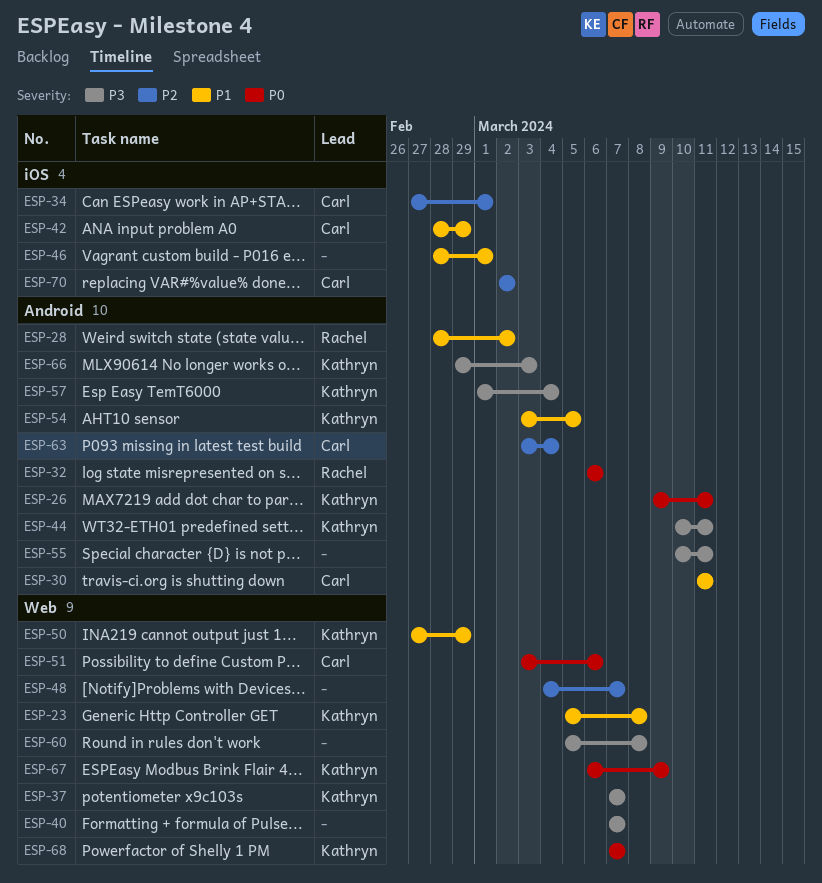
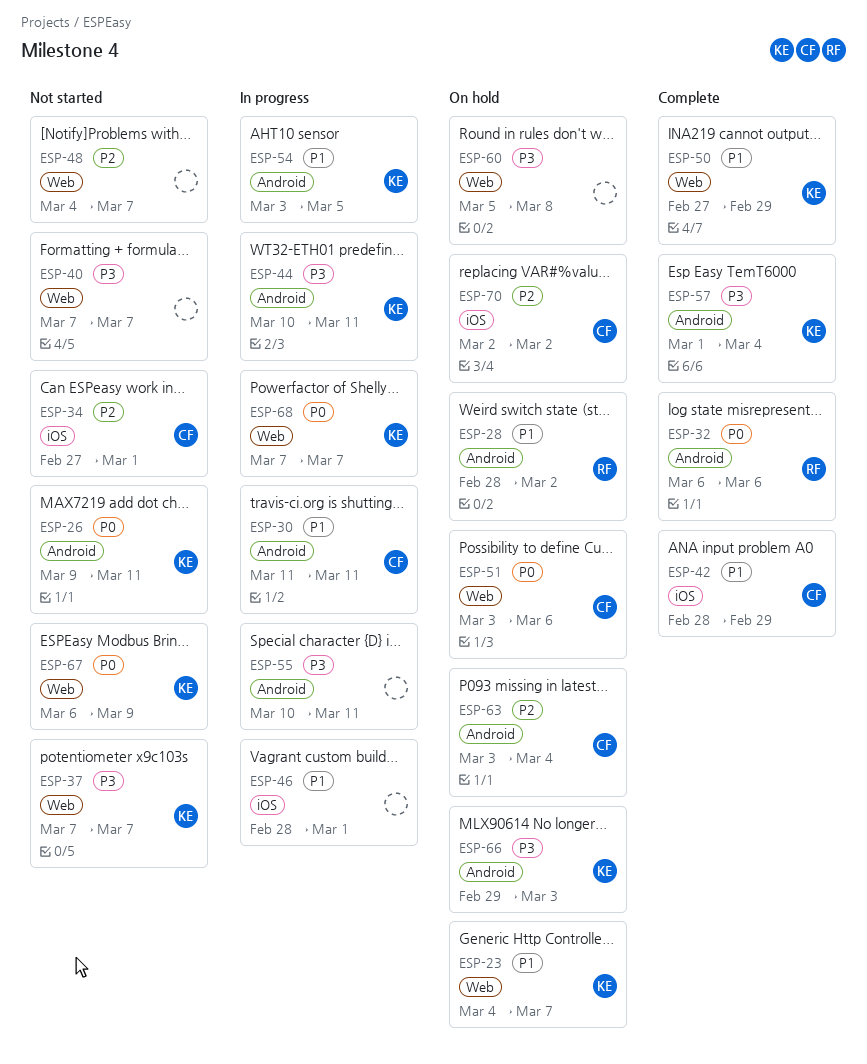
ESP-23, start: Mar 5 -> Mar 4
ESP-23, due: Mar 8 -> Mar 7

